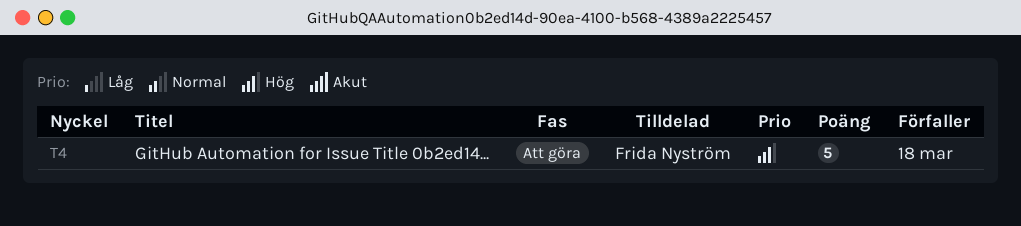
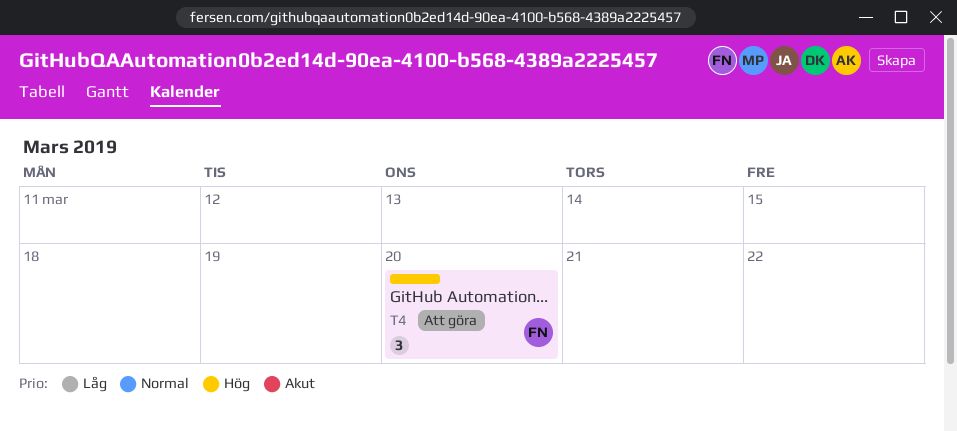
T4, estimate: 5 -> 3
T4, due: Mar 18 -> Mar 20

